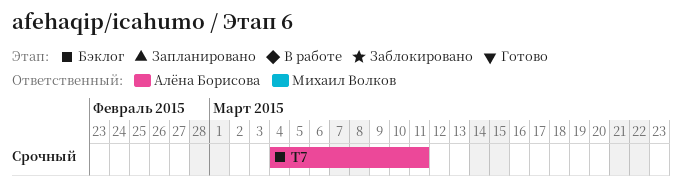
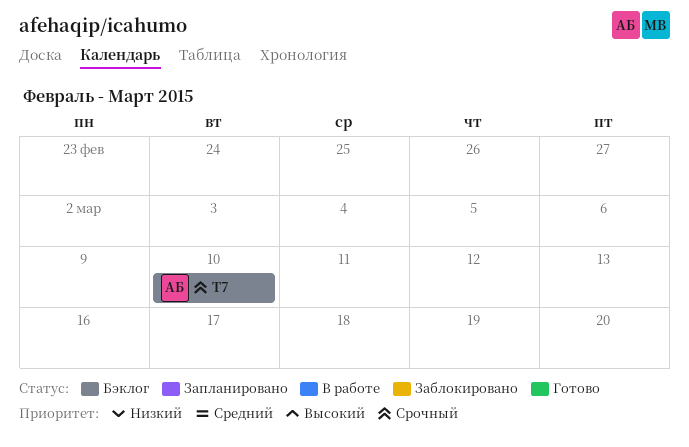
T7, start: Mar 4 -> Mar 10
T7, due: Mar 11 -> Mar 10

